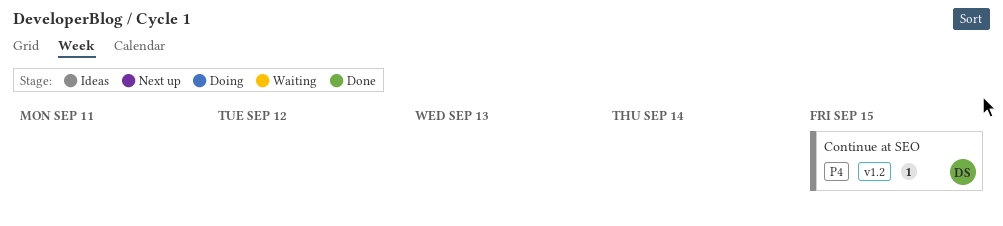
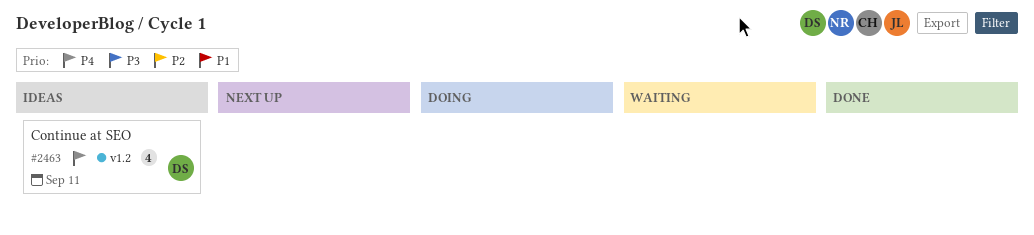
Continue at SEO, estimate: 1 -> 4
Continue at SEO, due: Sep 15 -> Sep 11

